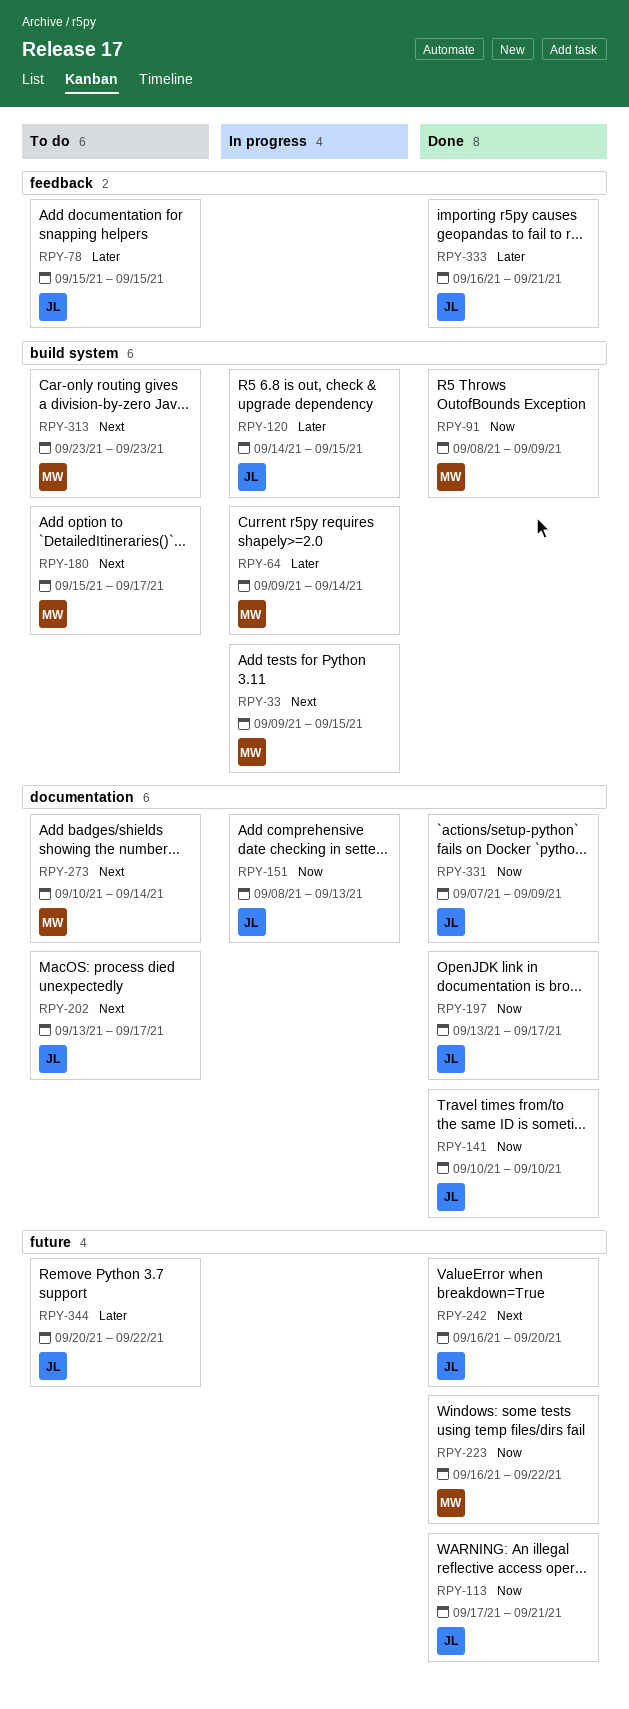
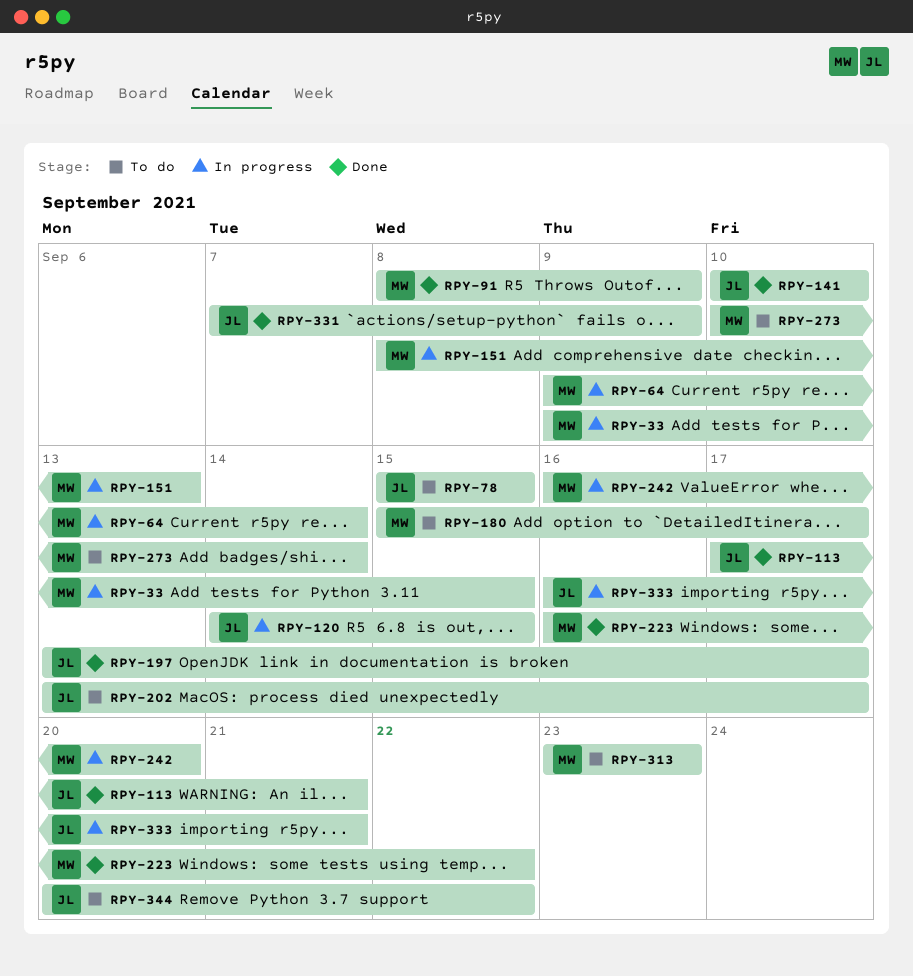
RPY-151, owner: JL -> MW
RPY-242, status: Done -> In progress
RPY-242, owner: JL -> MW
RPY-333, status: Done -> In progress

